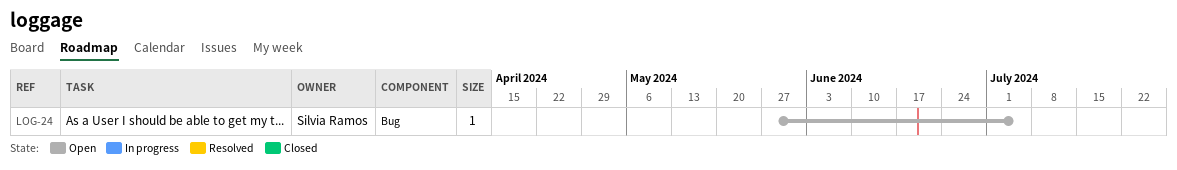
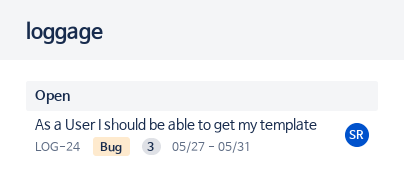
LOG-24, estimate: 1 -> 3
LOG-24, due: Jul 5 -> May 31

